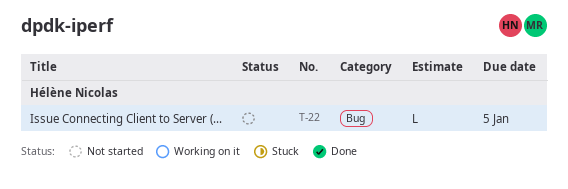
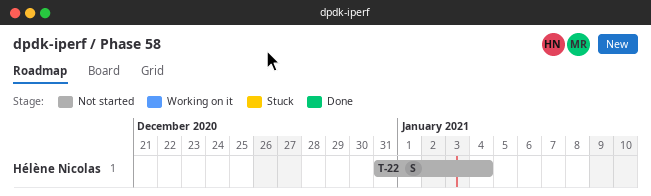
T-22, estimate: L -> S
T-22, due: Jan 5 -> Jan 4

